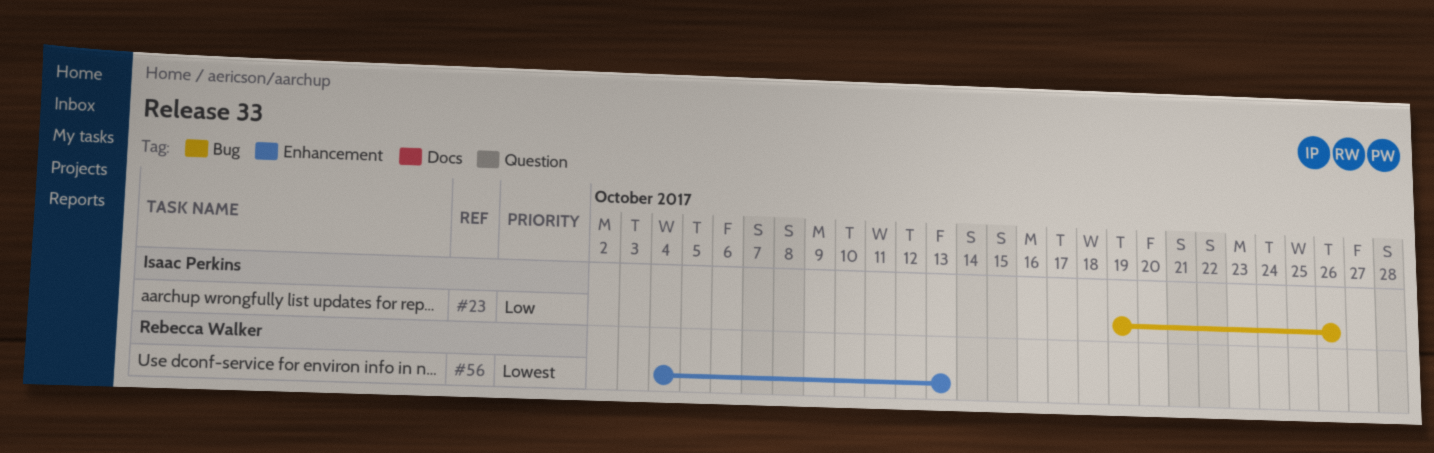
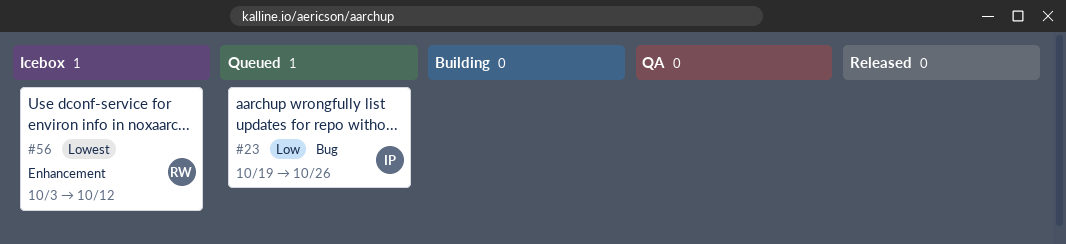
#56, start: Oct 4 -> Oct 3
#56, due: Oct 13 -> Oct 12

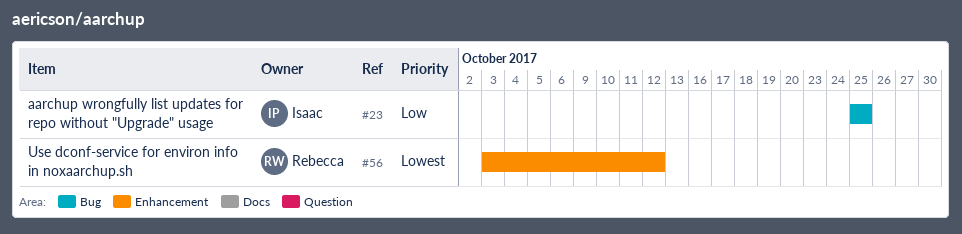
#23, start: Oct 19 -> Oct 25
#23, due: Oct 26 -> Oct 25

